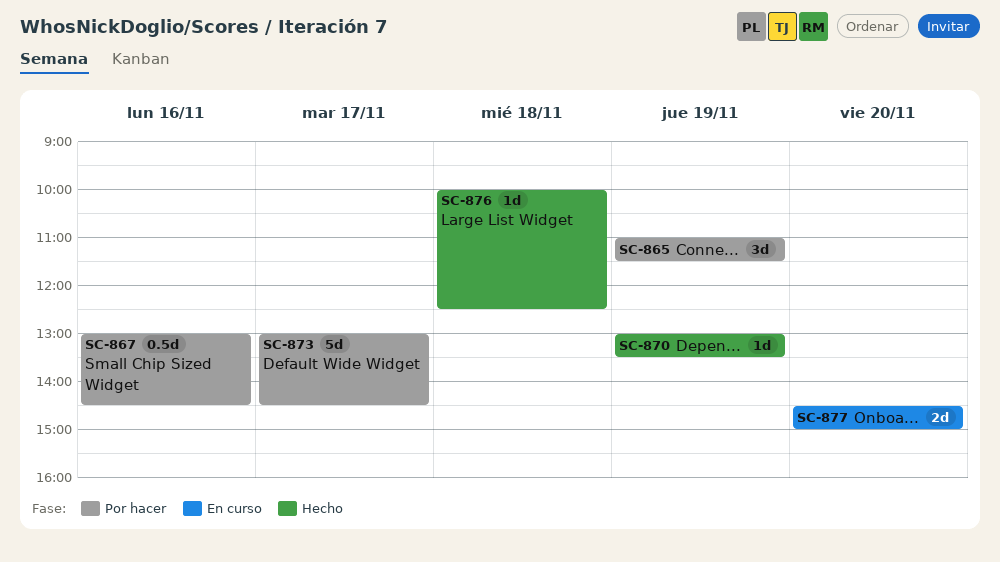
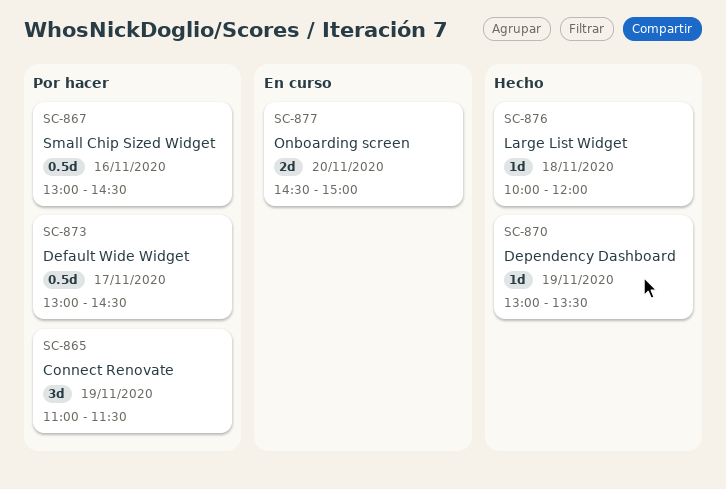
SC-873, estimate: 5d -> 0.5d
SC-876, ends: 12:30 -> 12:00

